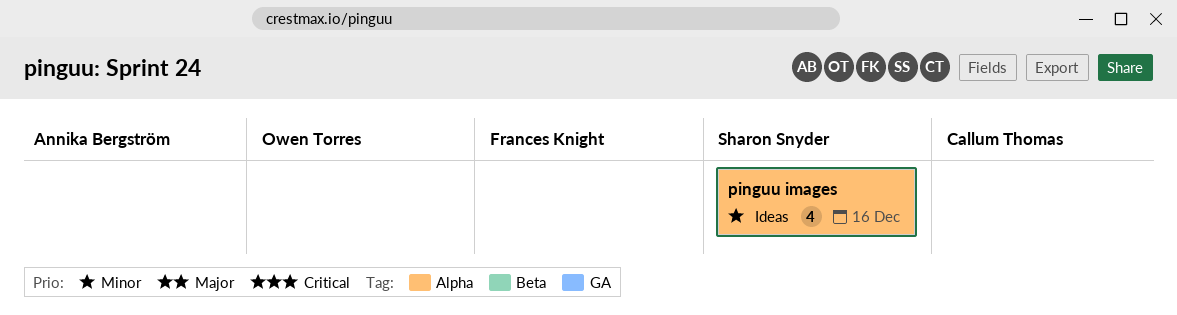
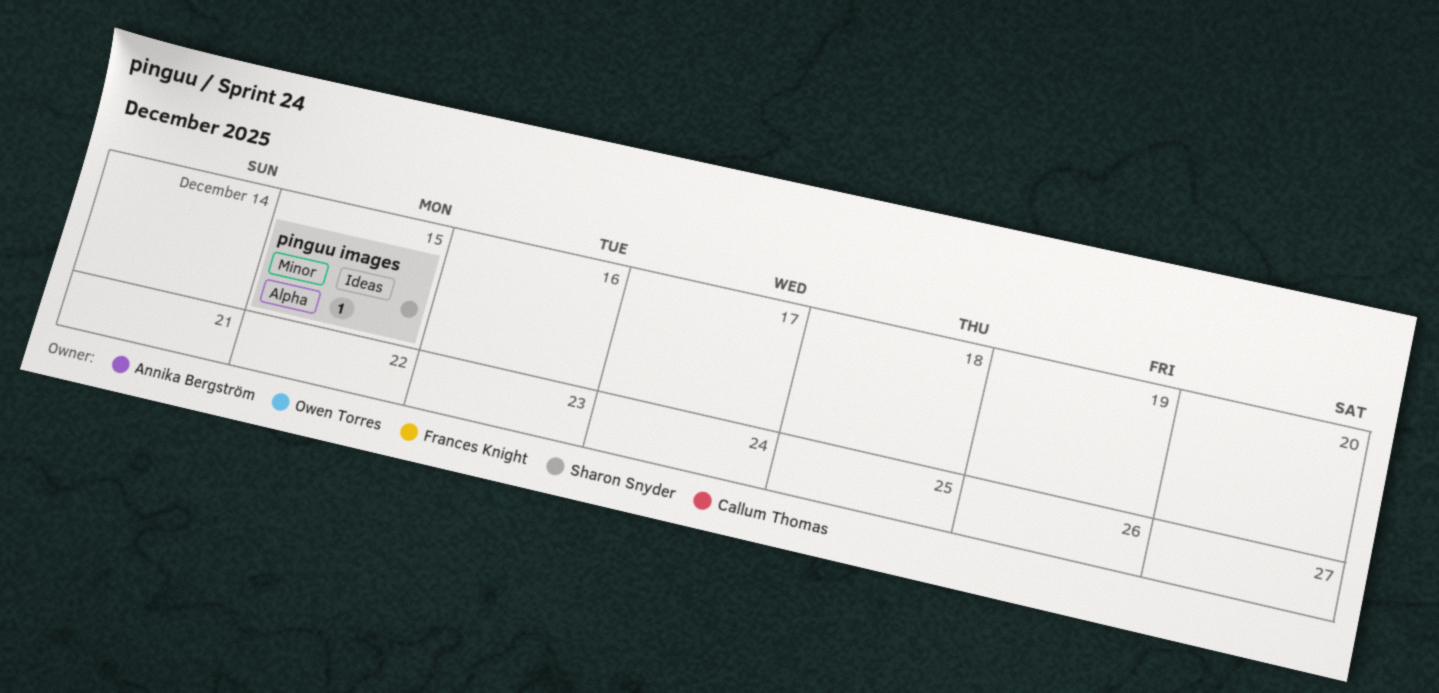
pinguu images, estimate: 4 -> 1
pinguu images, due: Dec 16 -> Dec 15

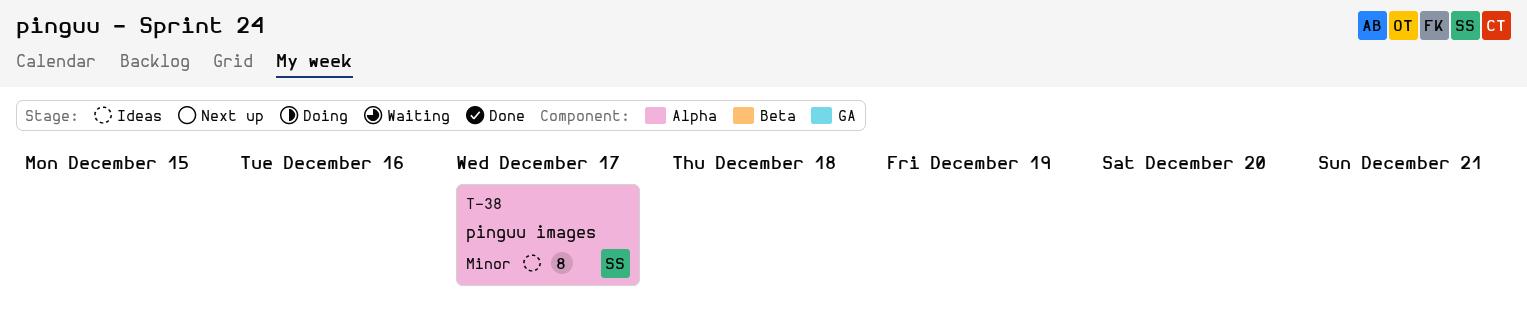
pinguu images, estimate: 1 -> 8
pinguu images, due: Dec 15 -> Dec 17

